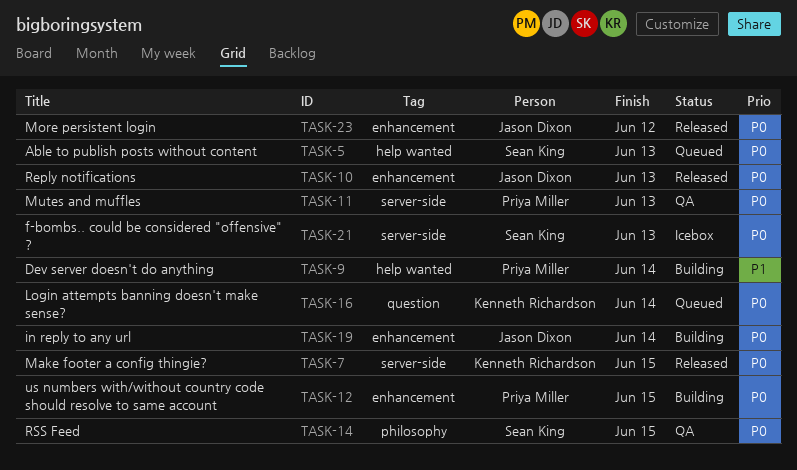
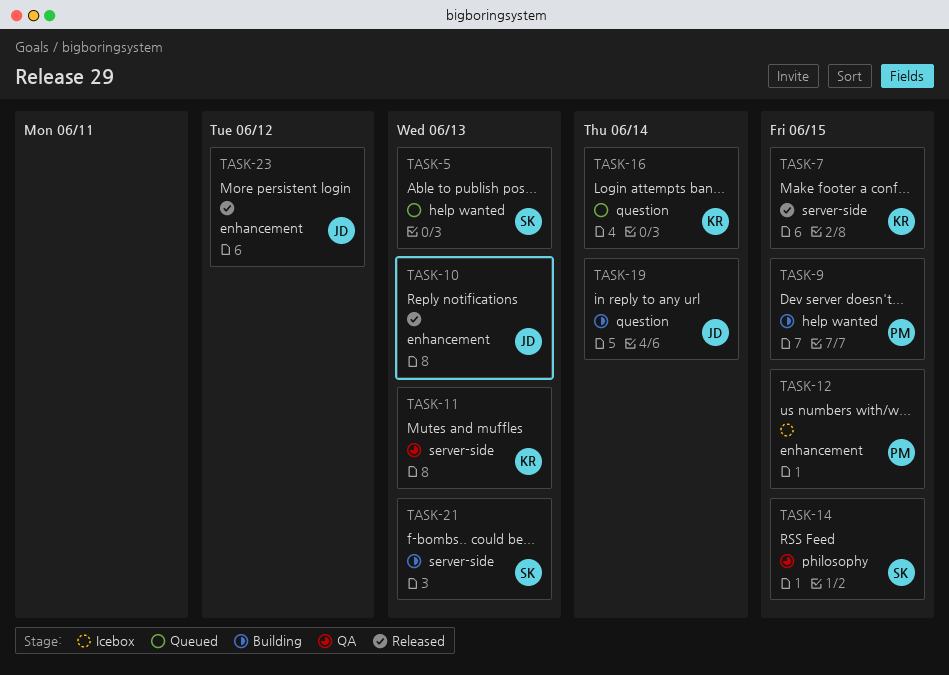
TASK-9, due: Jun 14 -> Jun 15
TASK-11, owner: Priya Miller -> Kenneth Richardson
TASK-12, status: Building -> Icebox
TASK-19, label: enhancement -> question
TASK-21, status: Icebox -> Building

